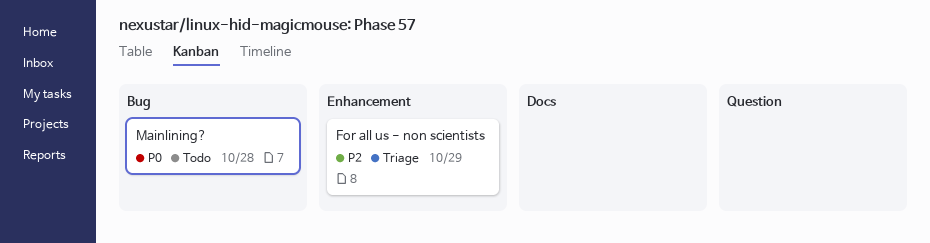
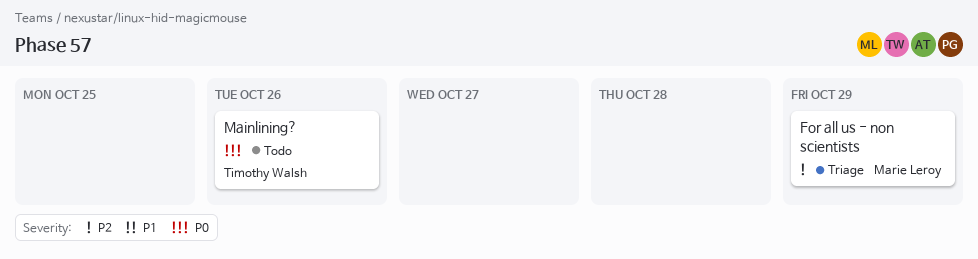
Mainlining?, due: Oct 28 -> Oct 26

